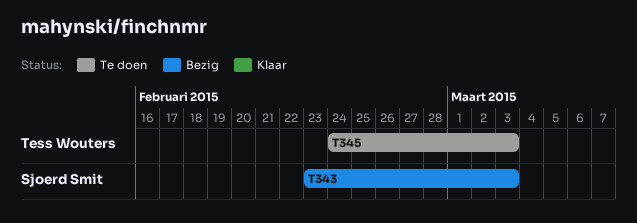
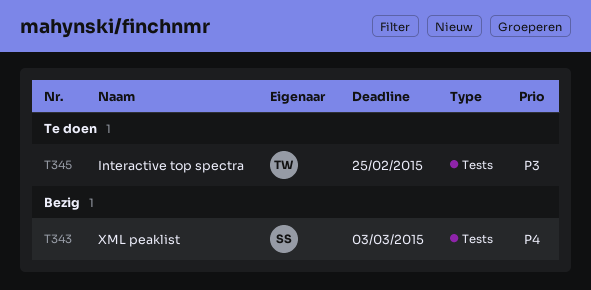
T345, due: Mar 3 -> Feb 25

